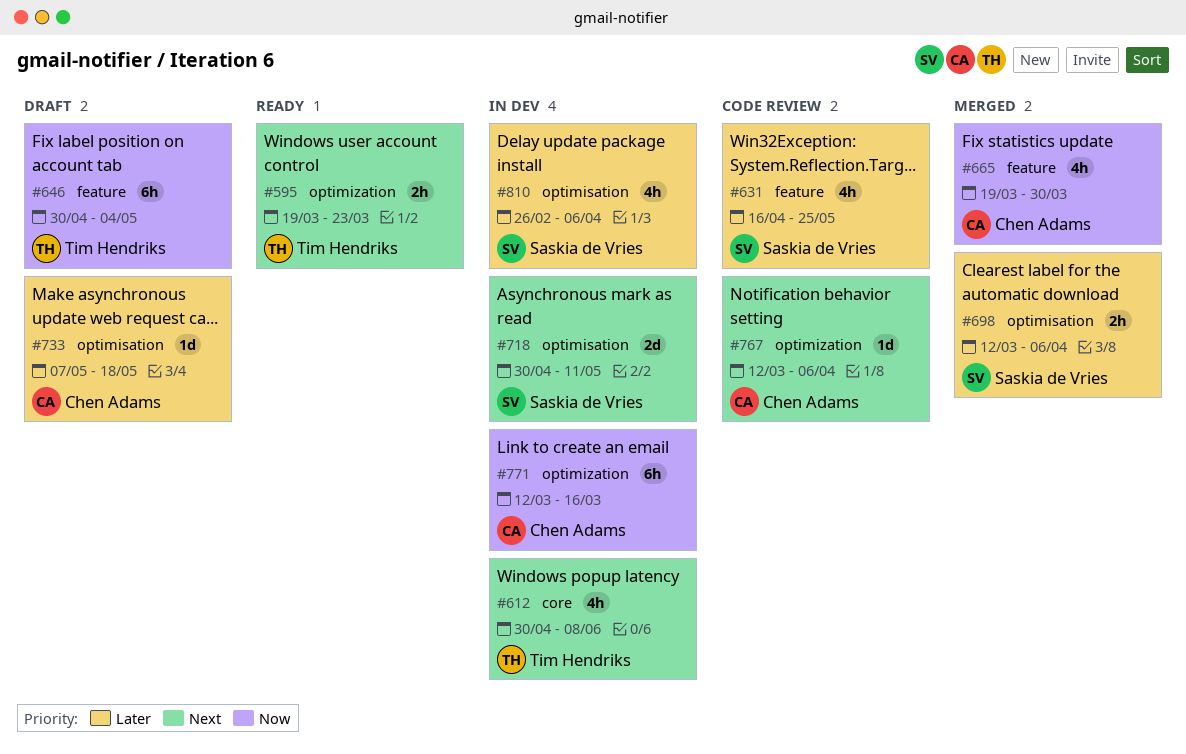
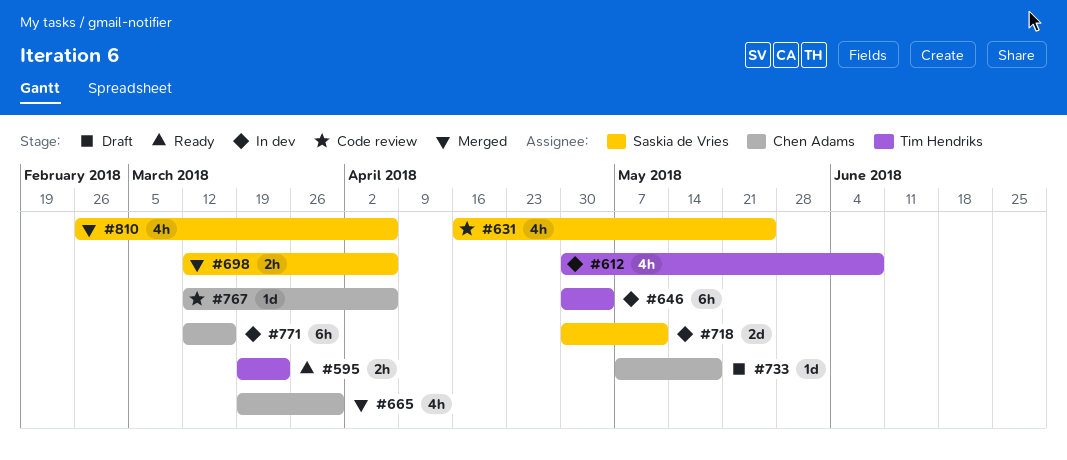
#646, status: Draft -> In dev
#810, status: In dev -> Merged

